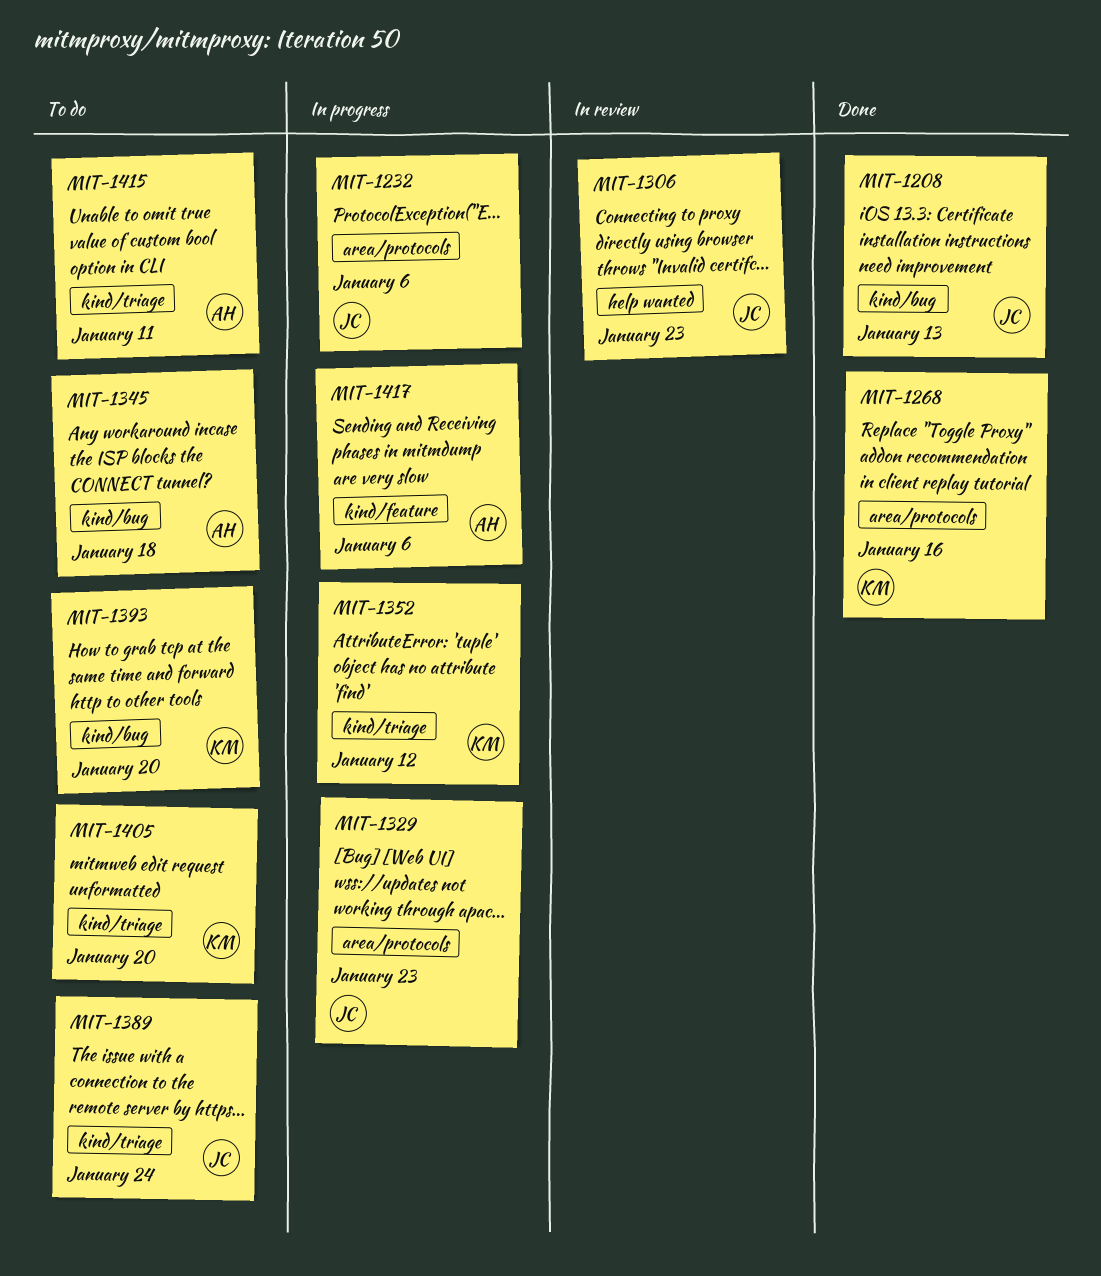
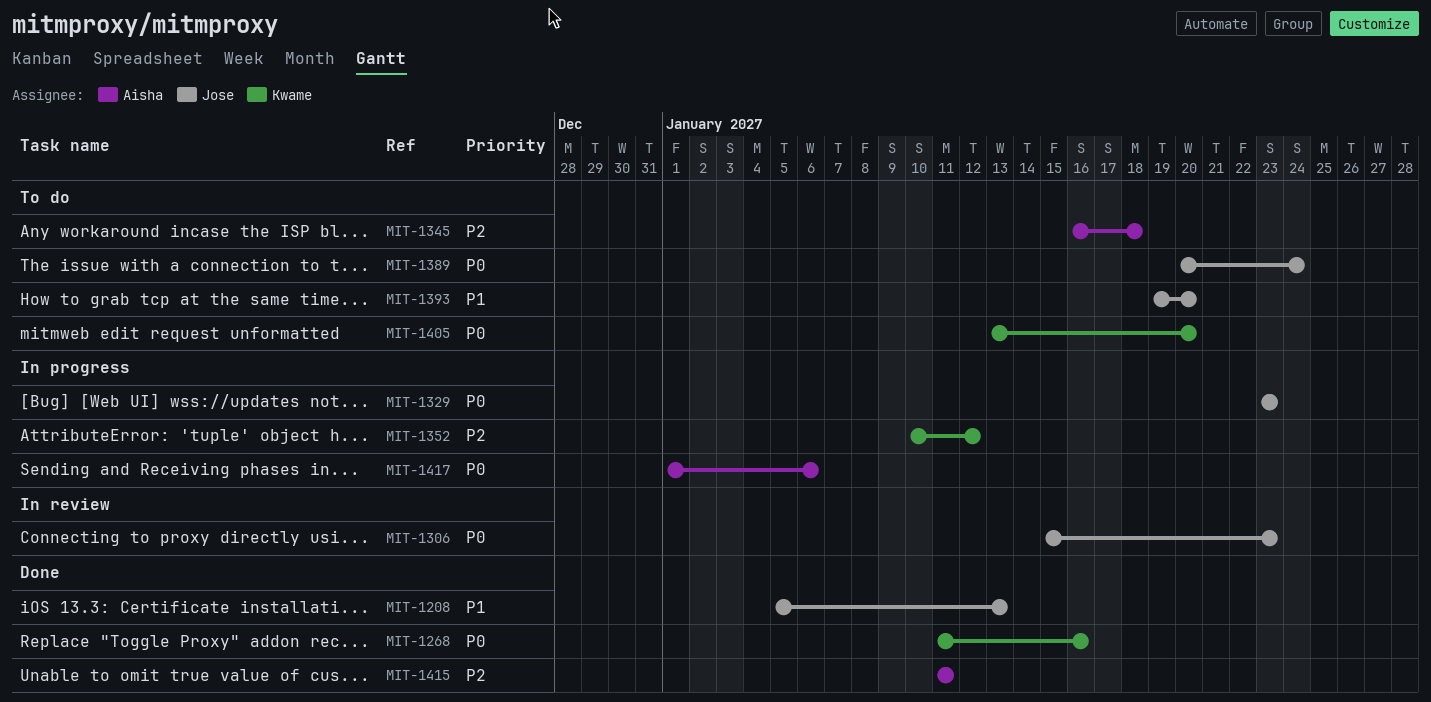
MIT-1232: present -> none
MIT-1393, owner: Kwame -> Jose
MIT-1415, status: To do -> Done

